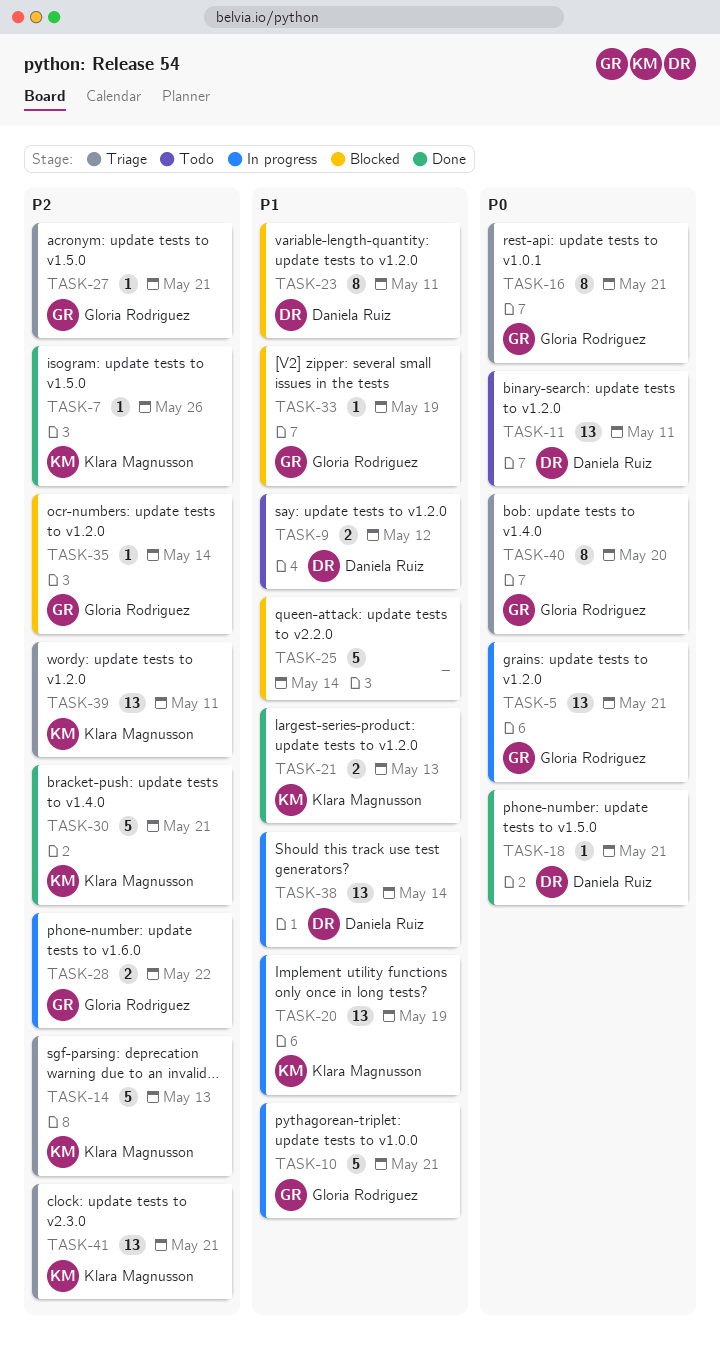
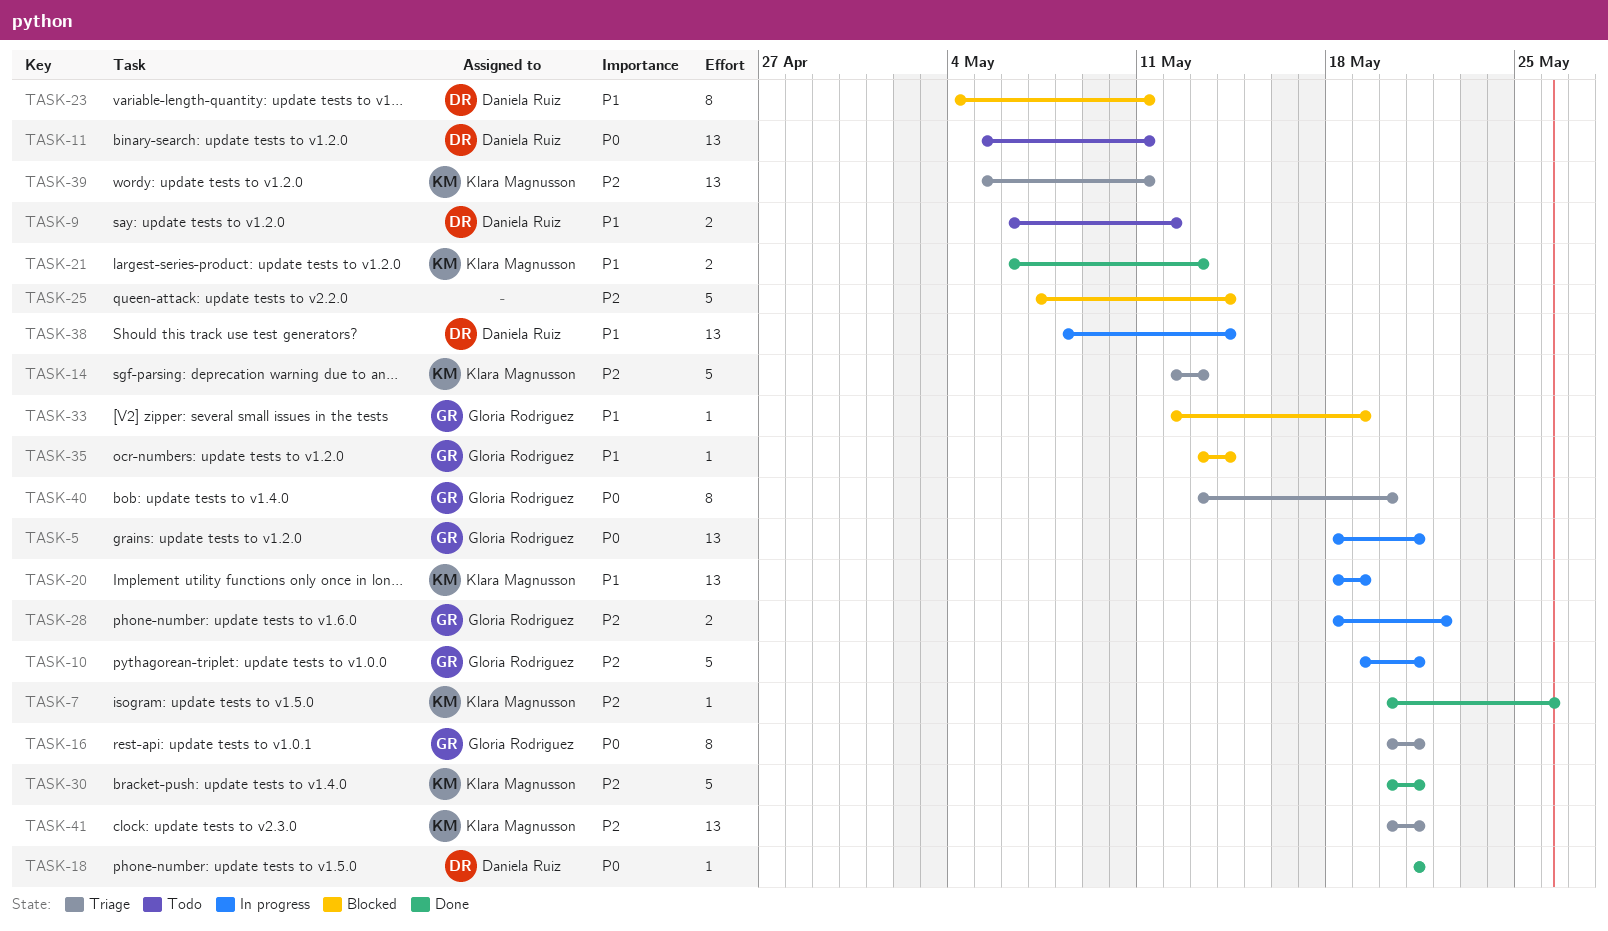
TASK-10, priority: P1 -> P2
TASK-25, priority: P1 -> P2
TASK-27: present -> none
TASK-35, priority: P2 -> P1

